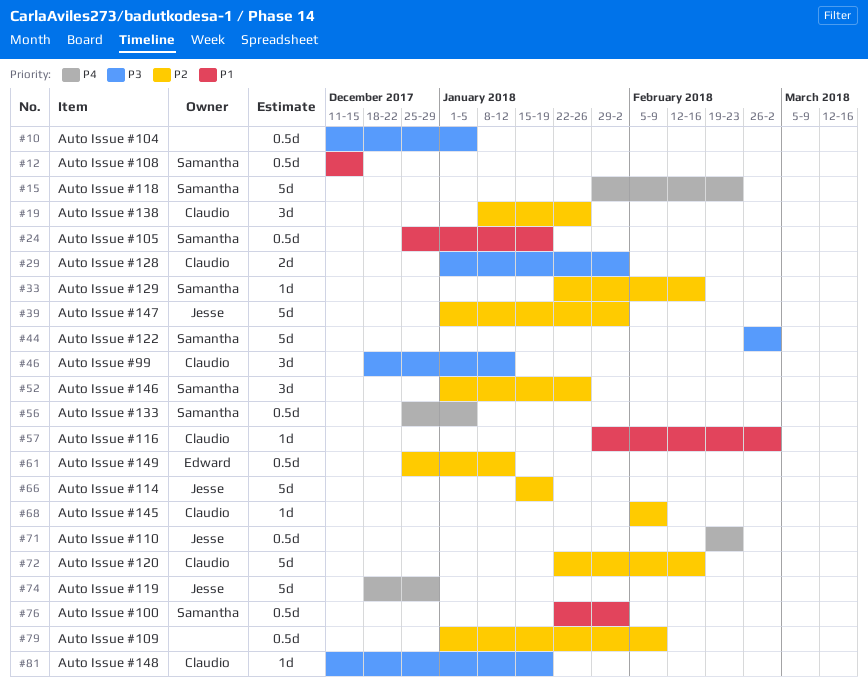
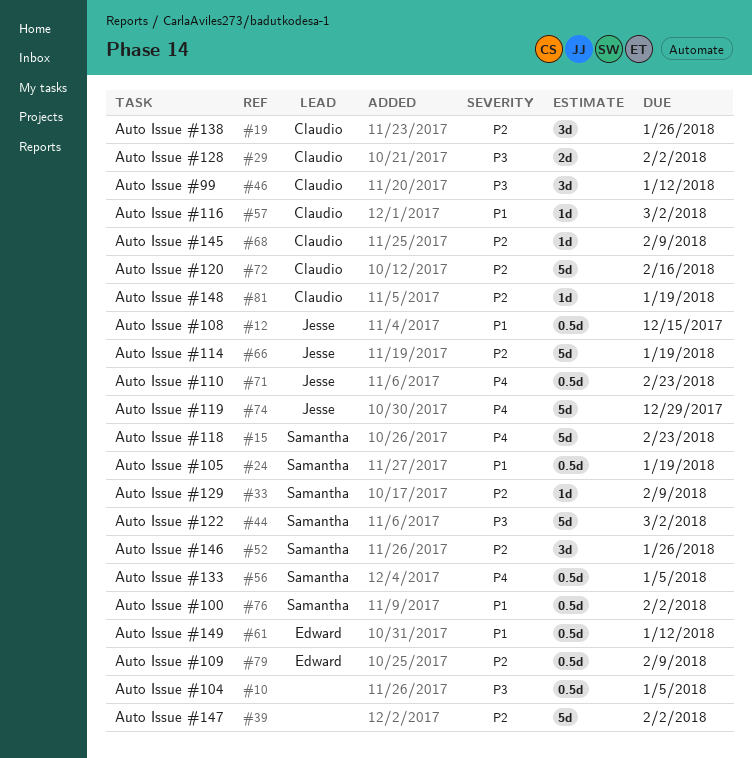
#12, owner: Samantha -> Jesse
#33, due: Feb 16 -> Feb 9
#39, owner: Jesse -> none
#61, priority: P2 -> P1
#79, owner: none -> Edward
#81, priority: P3 -> P2

